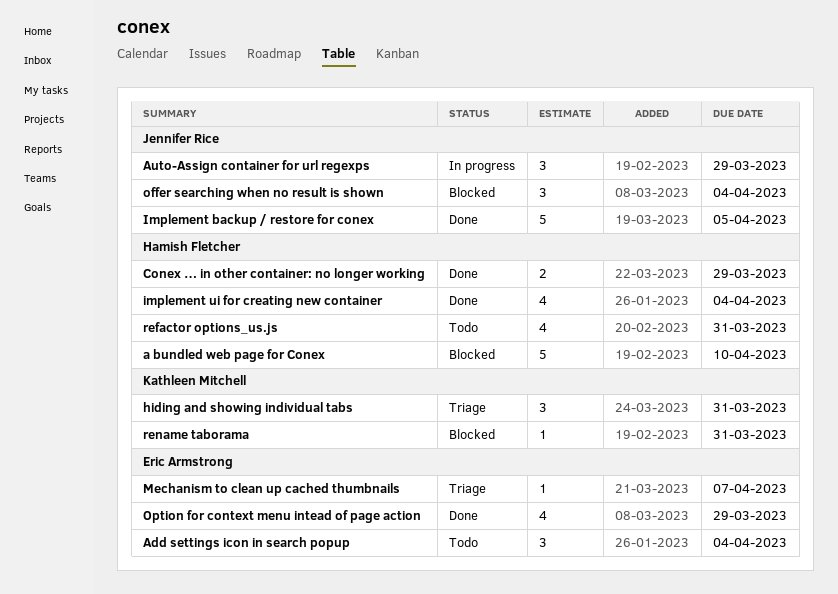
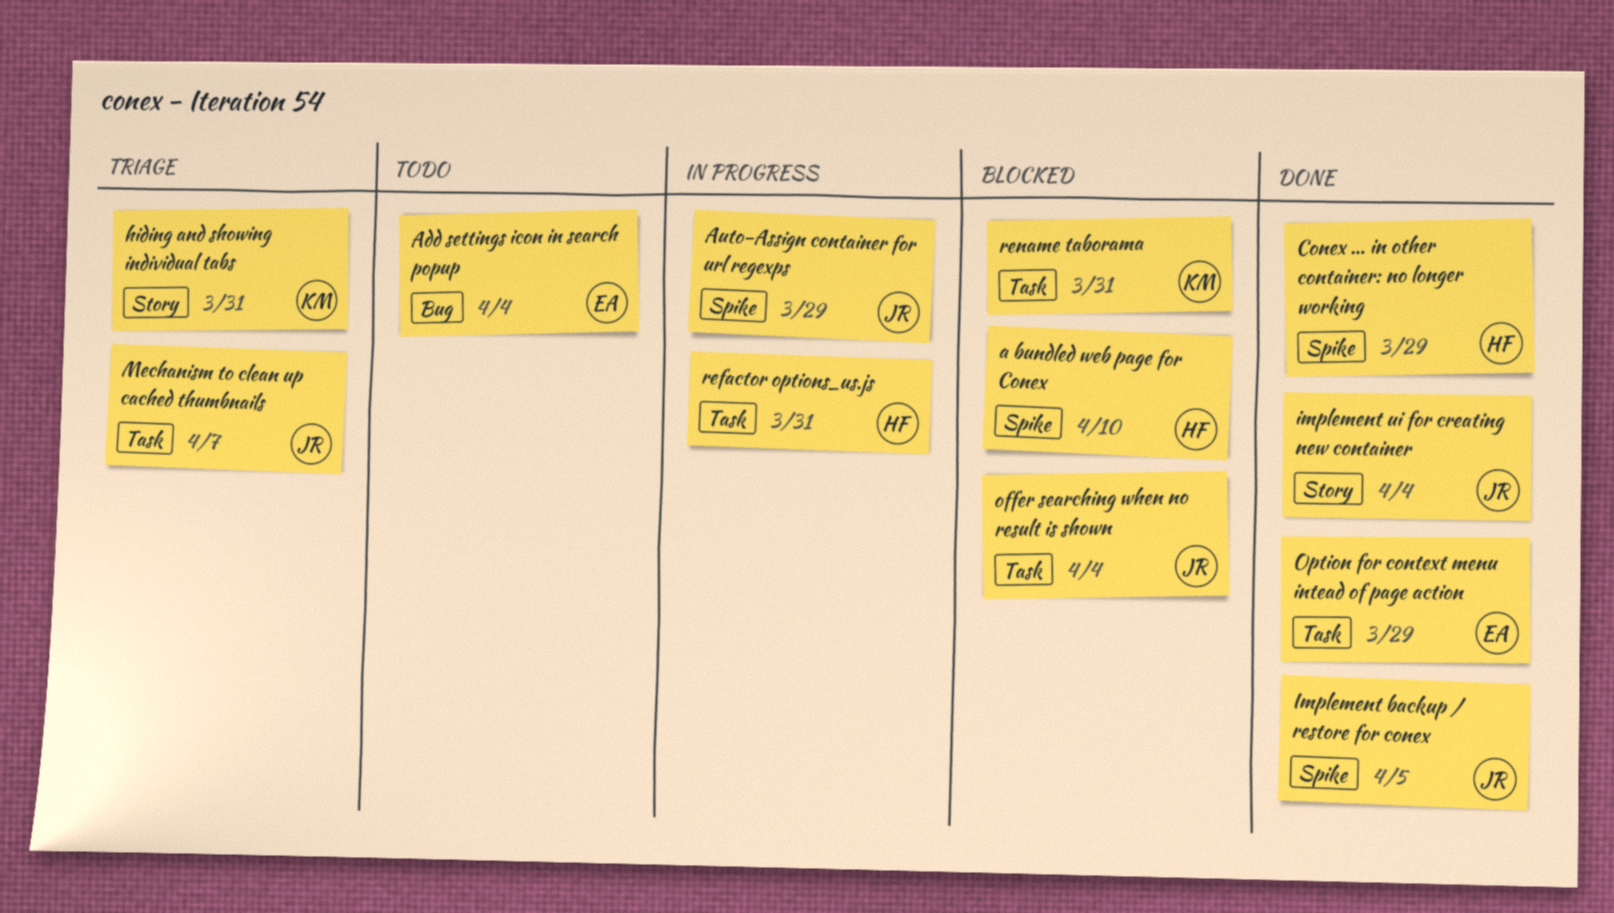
implement ui for creating new container, owner: Hamish Fletcher -> Jennifer Rice
Mechanism to clean up cached thumbnails, owner: Eric Armstrong -> Jennifer Rice
refactor options_us.js, status: Todo -> In progress

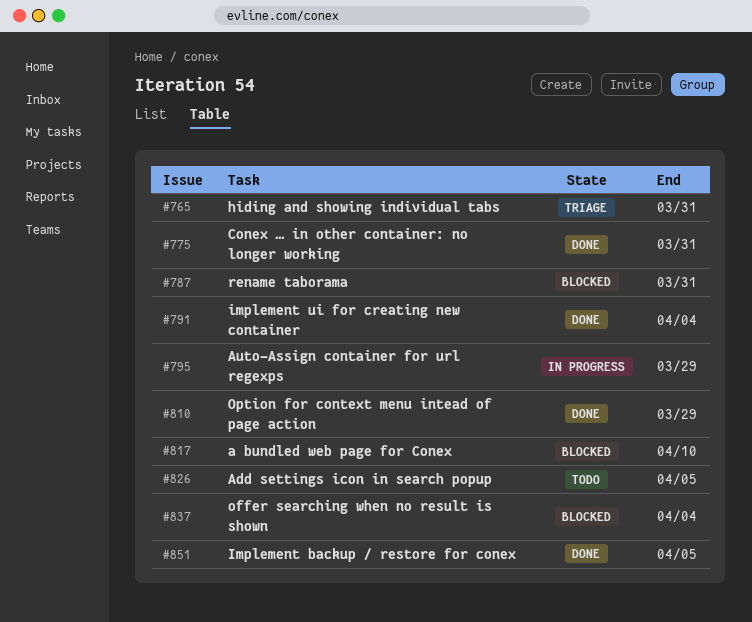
Add settings icon in search popup, due: Apr 4 -> Apr 5
Conex … in other container: no longer working, due: Mar 29 -> Mar 31
Mechanism to clean up cached thumbnails: present -> none
refactor options_us.js: present -> none

